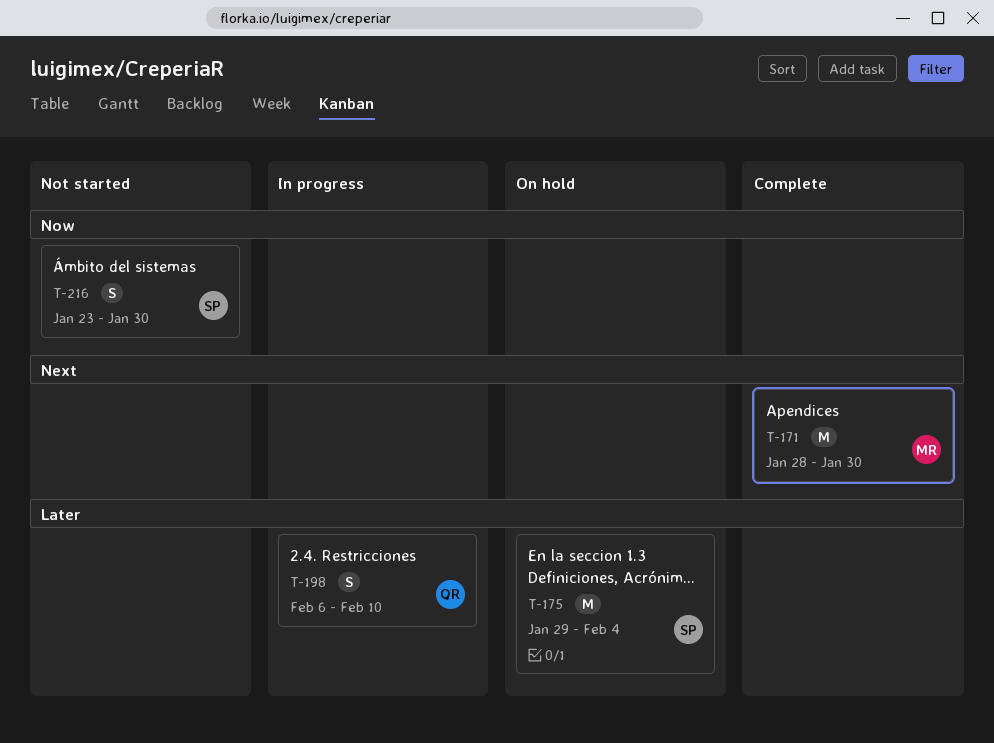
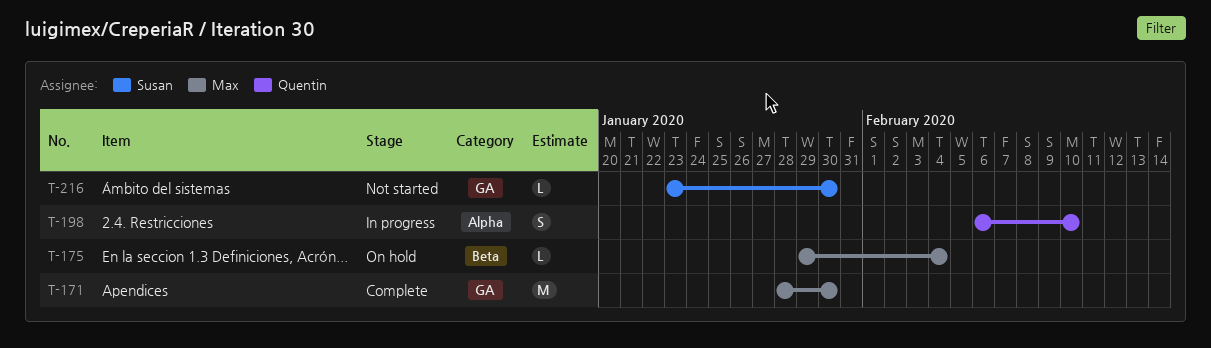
T-175, owner: Susan -> Max
T-175, estimate: M -> L
T-216, estimate: S -> L

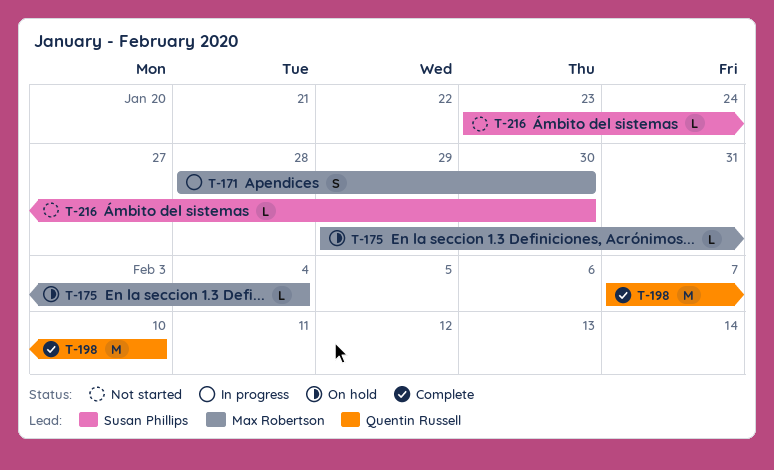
T-171, status: Complete -> In progress
T-171, estimate: M -> S
T-198, status: In progress -> Complete
T-198, estimate: S -> M
T-198, start: Feb 6 -> Feb 7

